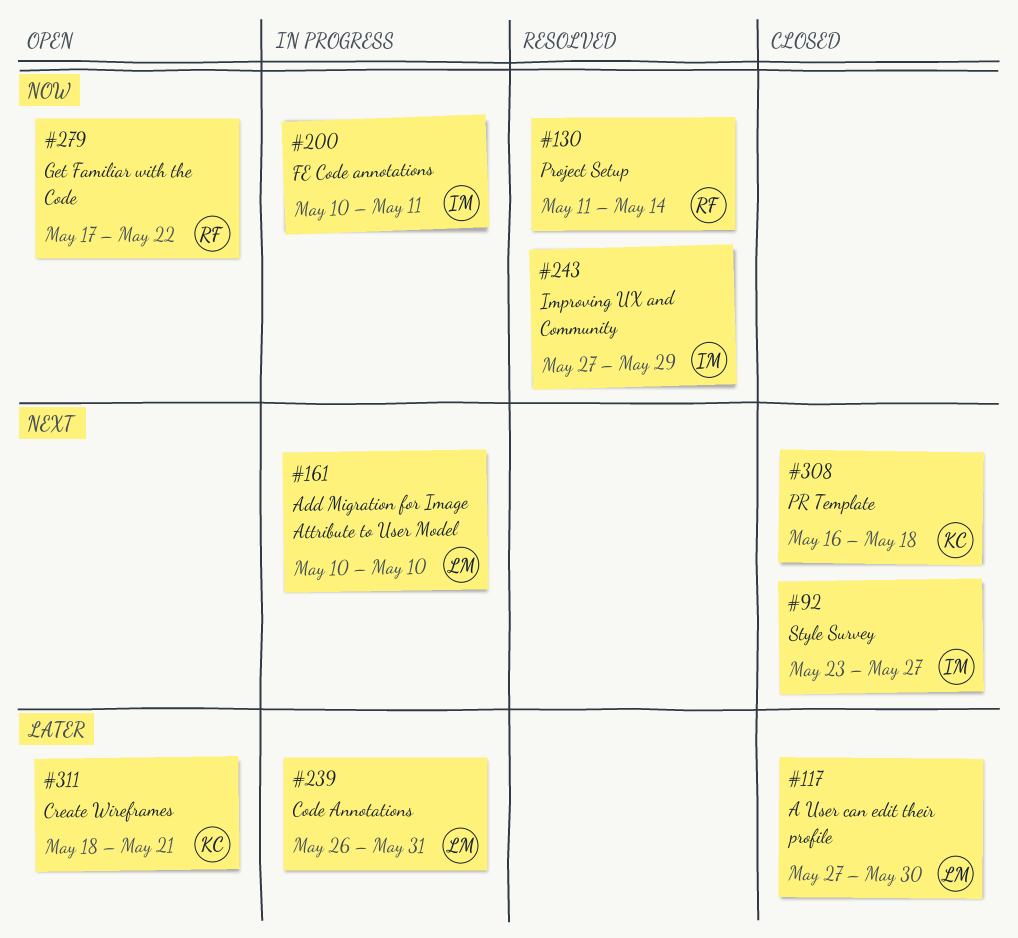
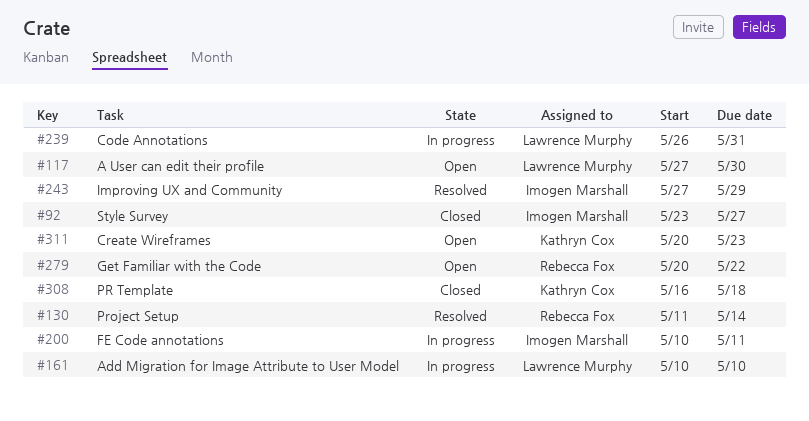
#117, status: Closed -> Open
#279, start: May 17 -> May 20
#311, start: May 18 -> May 20
#311, due: May 21 -> May 23

